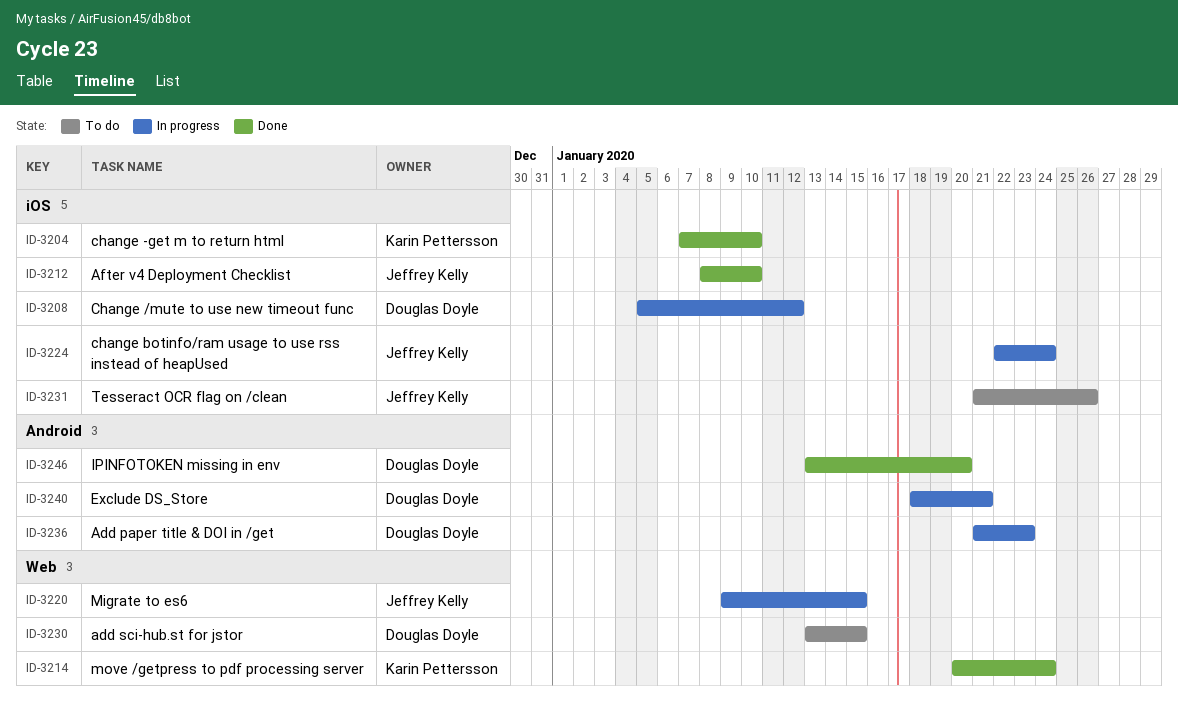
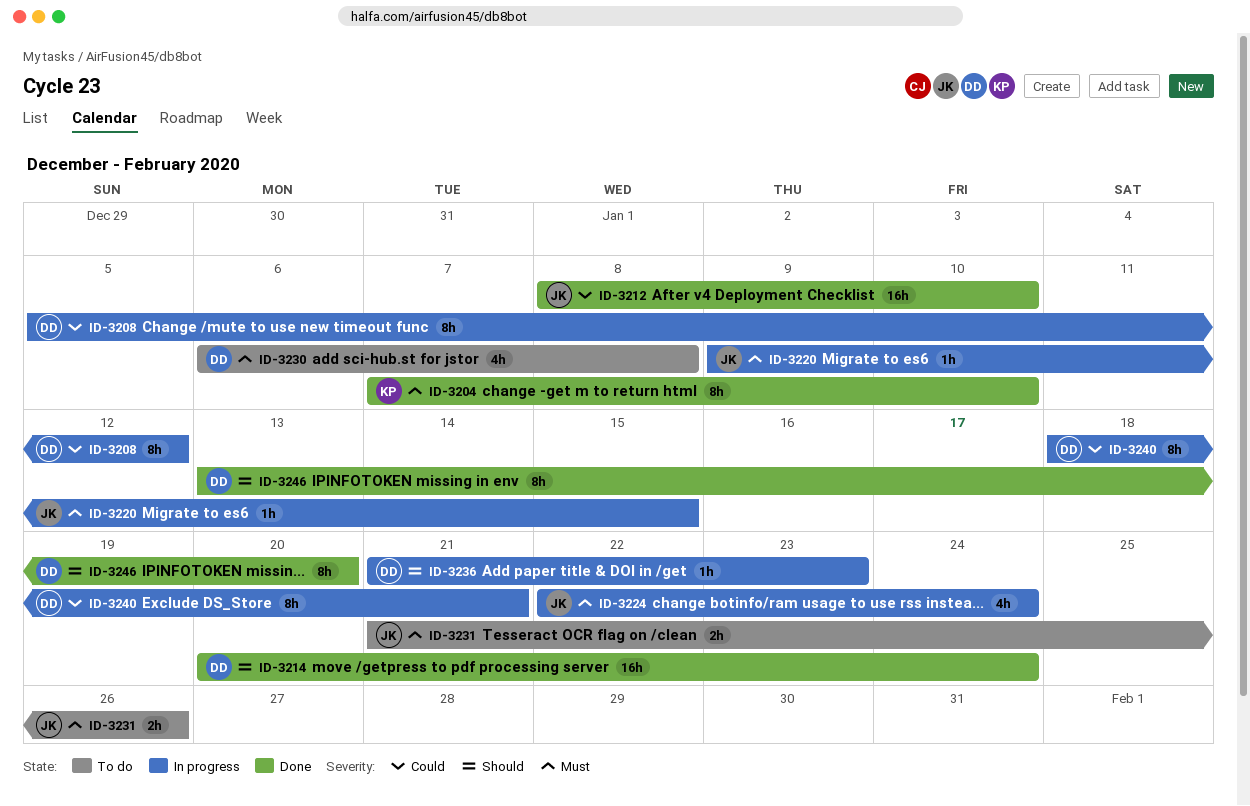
ID-3214, owner: Karin Pettersson -> Douglas Doyle
ID-3230, start: Jan 13 -> Jan 6
ID-3230, due: Jan 15 -> Jan 8

